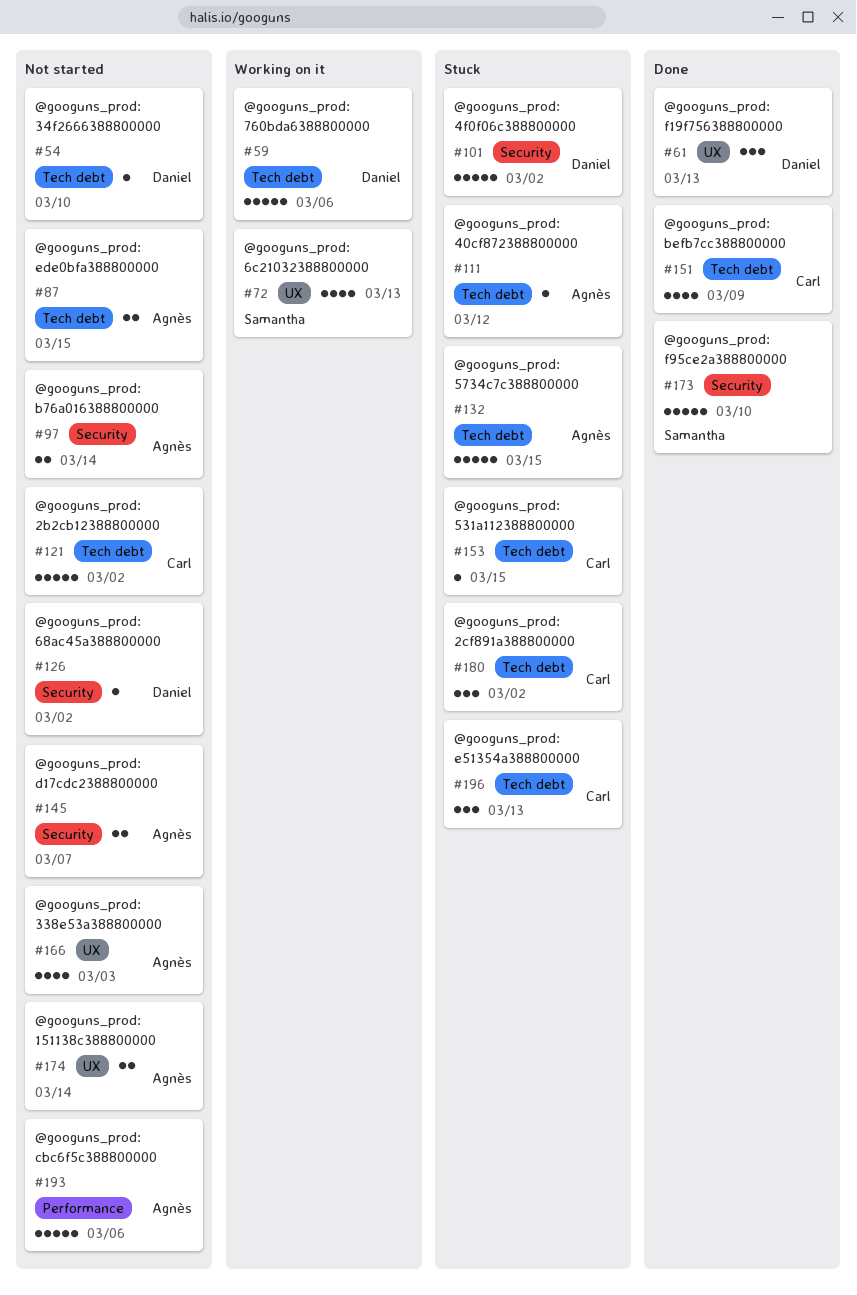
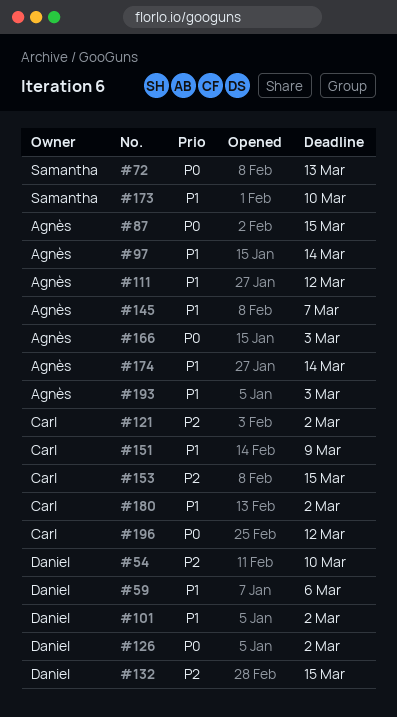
#61: present -> none
#132, owner: Agnès -> Daniel
#193, due: Mar 6 -> Mar 3
#196, due: Mar 13 -> Mar 12

